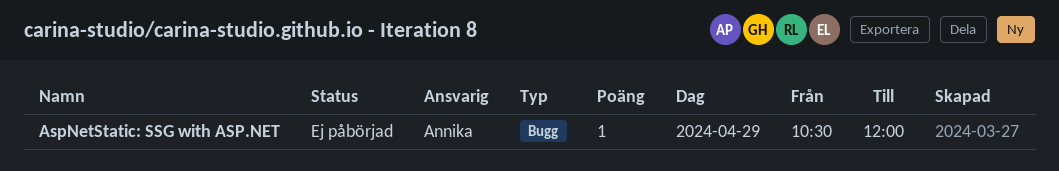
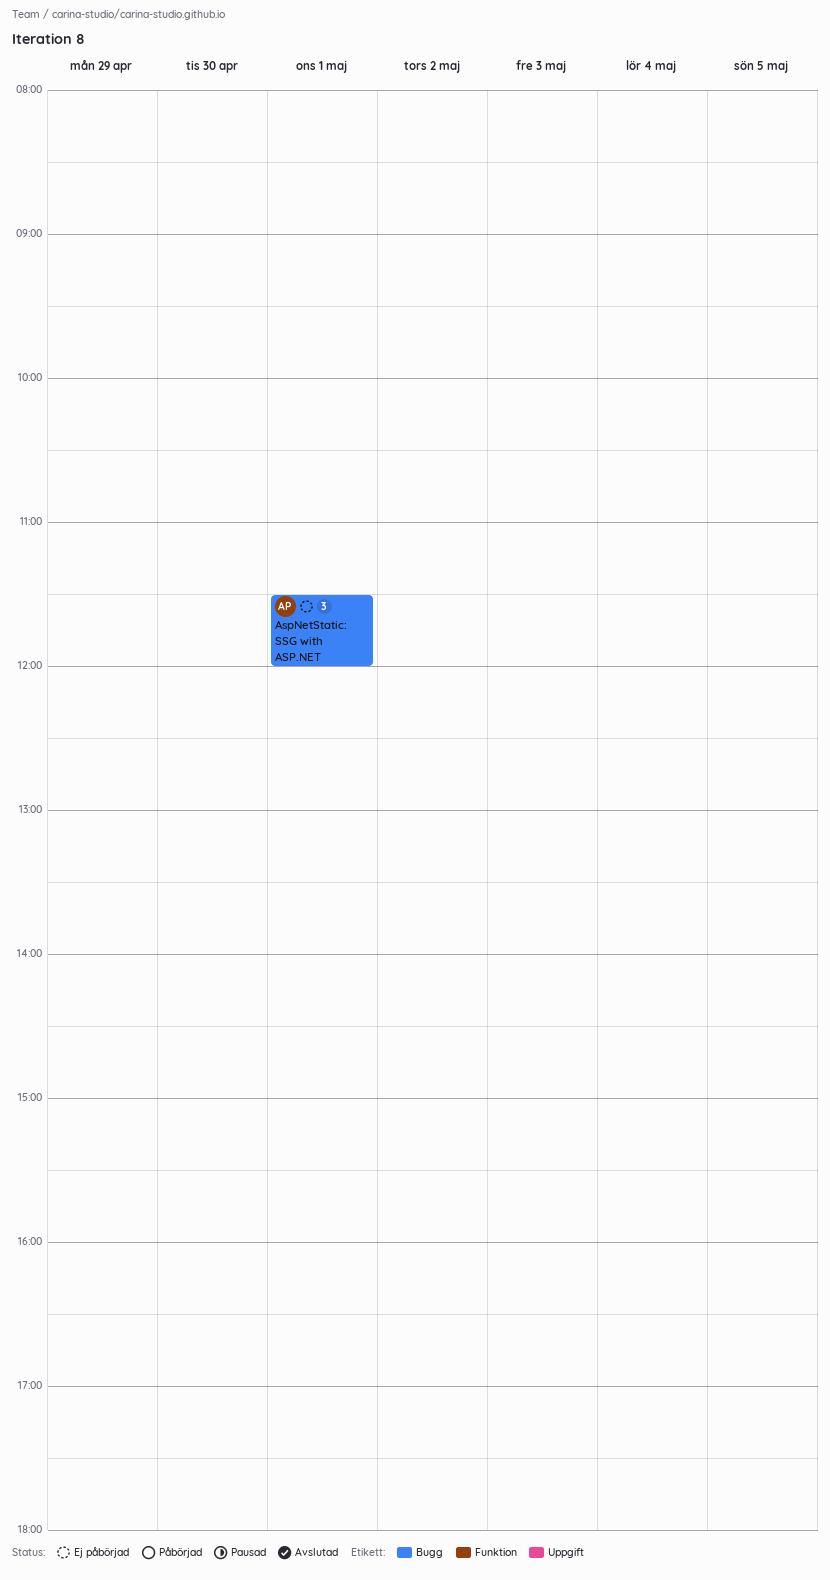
AspNetStatic: SSG with ASP.NET, estimate: 1 -> 3
AspNetStatic: SSG with ASP.NET, day: Apr 29 -> May 1
AspNetStatic: SSG with ASP.NET, begins: 10:30 -> 11:30

